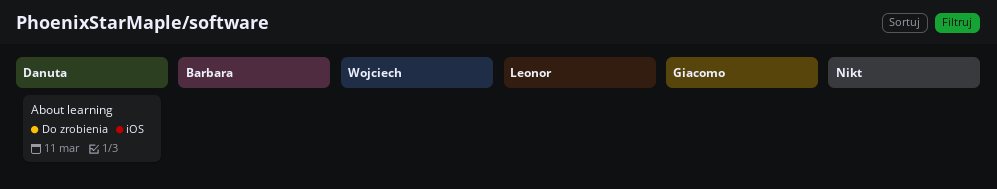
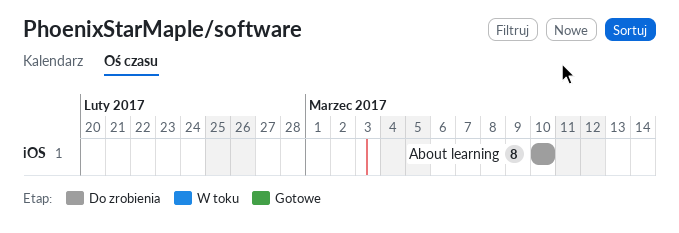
About learning, due: Mar 11 -> Mar 10

